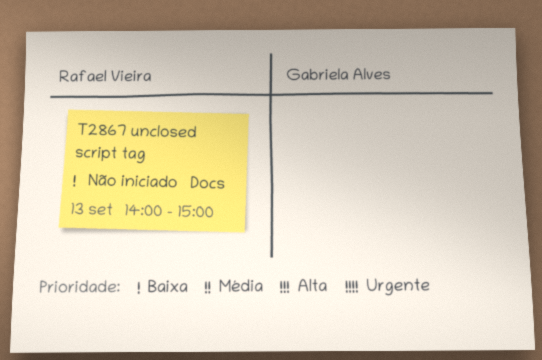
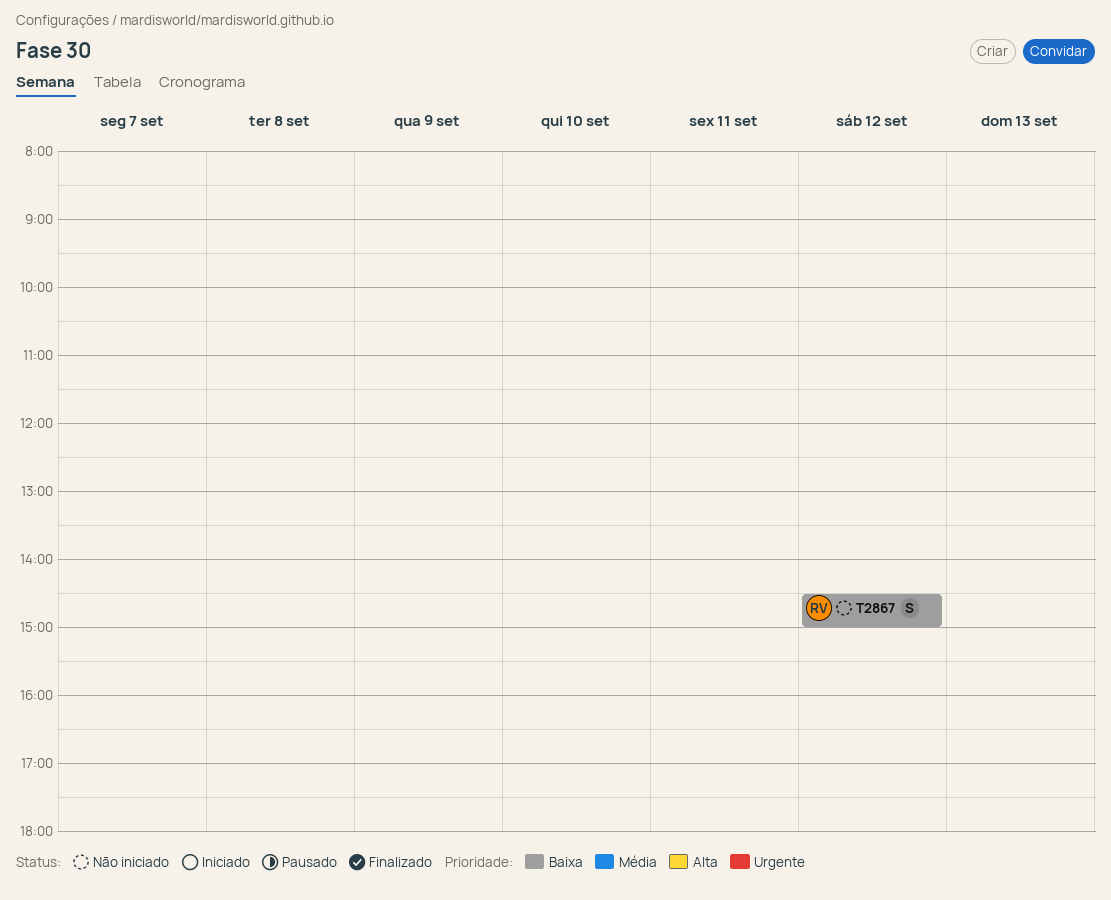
T2867, day: Sep 13 -> Sep 12
T2867, begins: 14:00 -> 14:30

